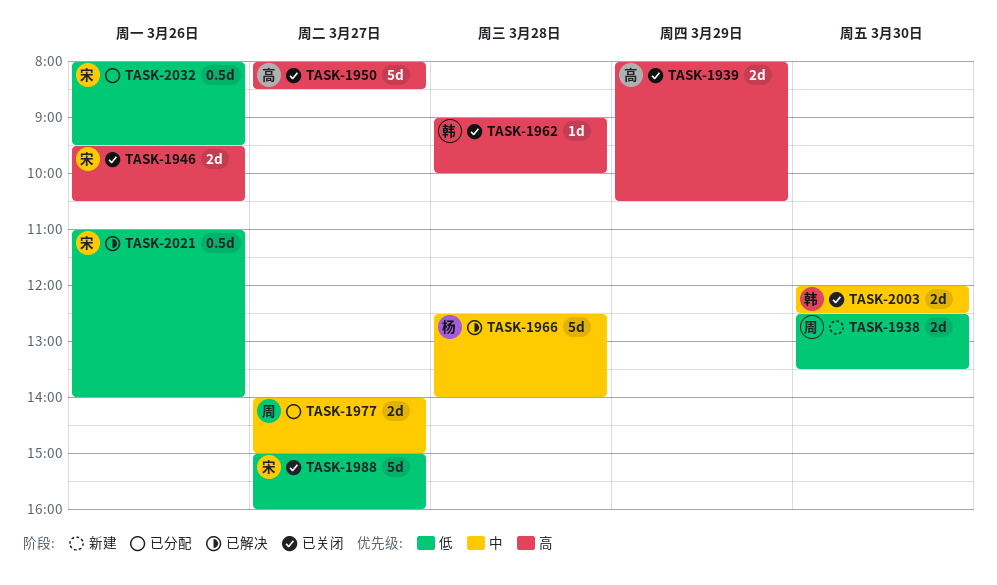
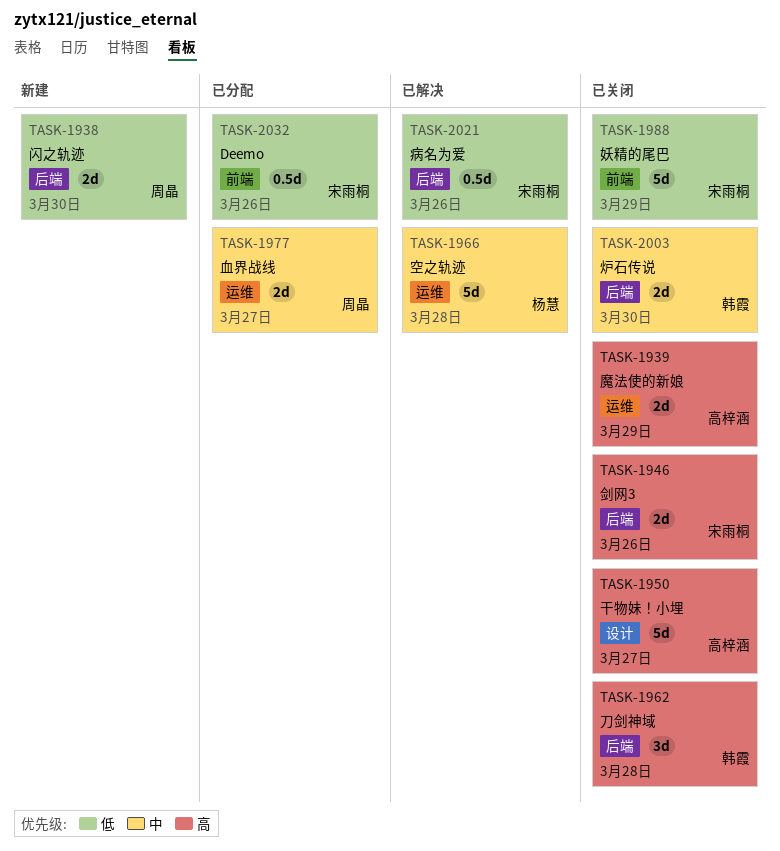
TASK-1962, estimate: 1d -> 3d
TASK-1988, day: Mar 27 -> Mar 29

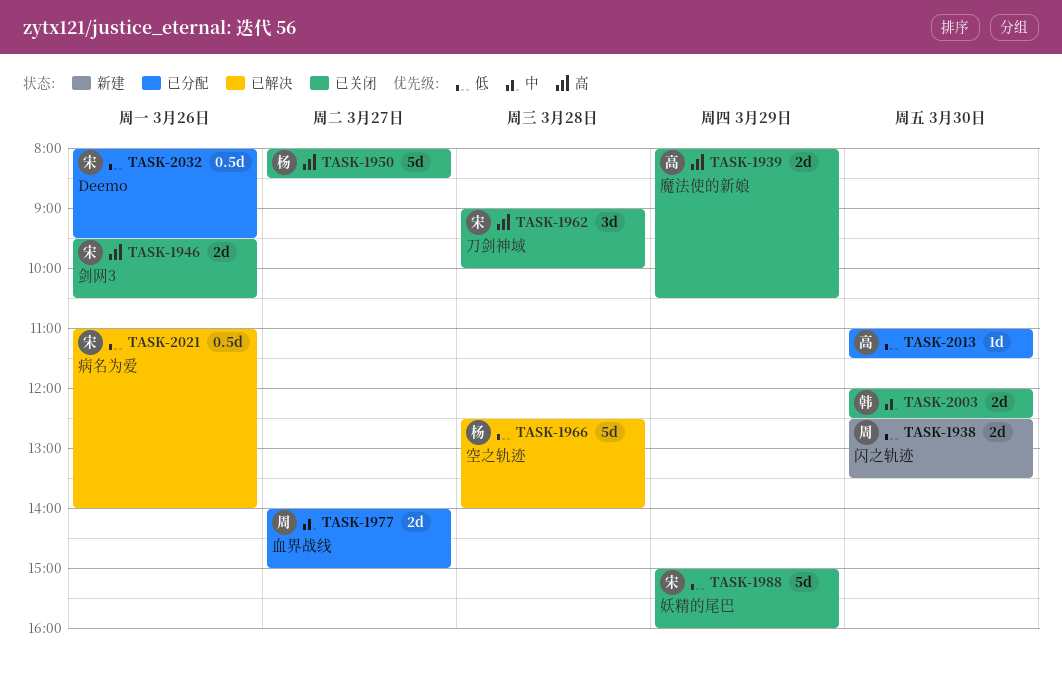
TASK-1950, owner: 高梓涵 -> 杨慧
TASK-1962, owner: 韩霞 -> 宋雨桐
TASK-1966, priority: 中 -> 低
TASK-2013: none -> present

